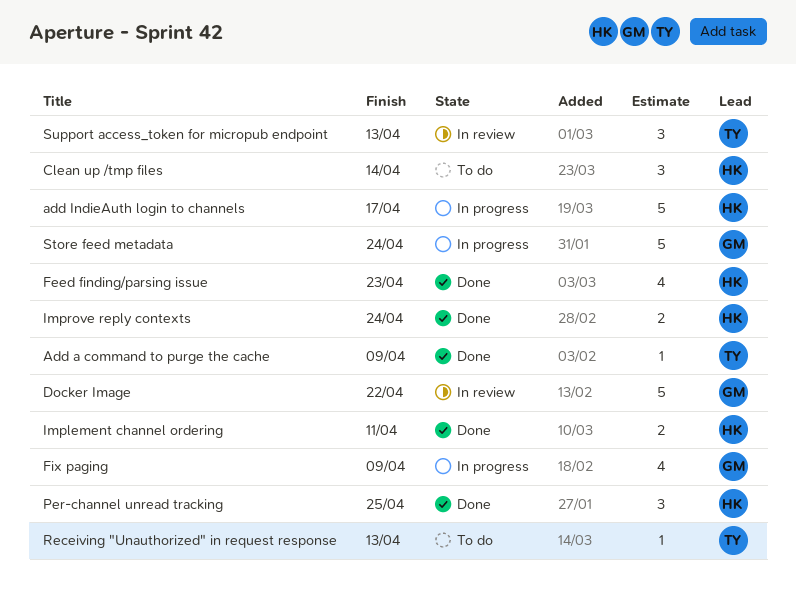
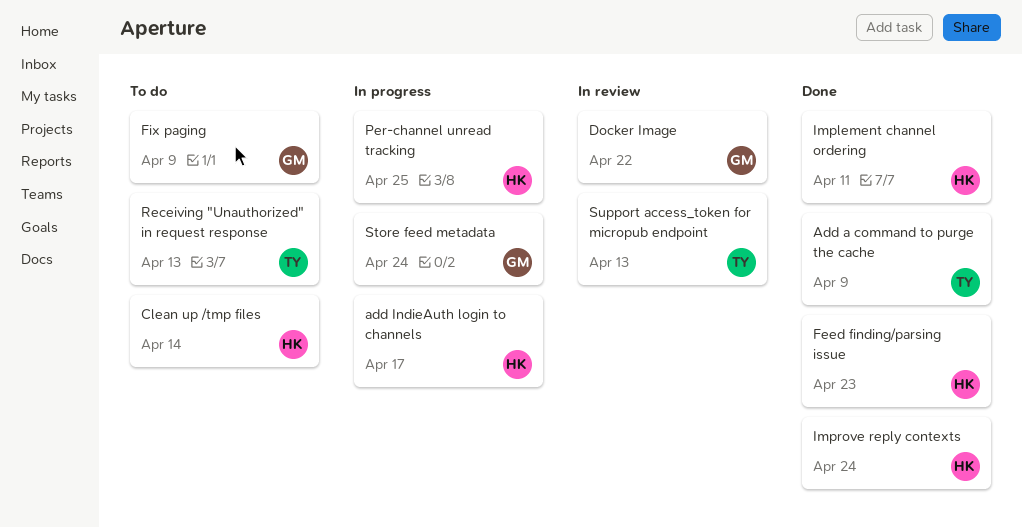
Fix paging, status: In progress -> To do
Per-channel unread tracking, status: Done -> In progress

